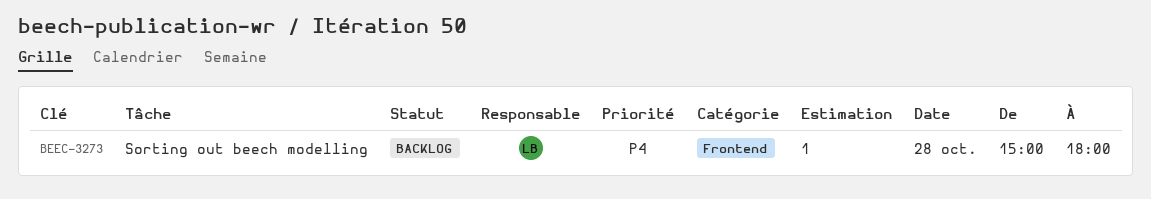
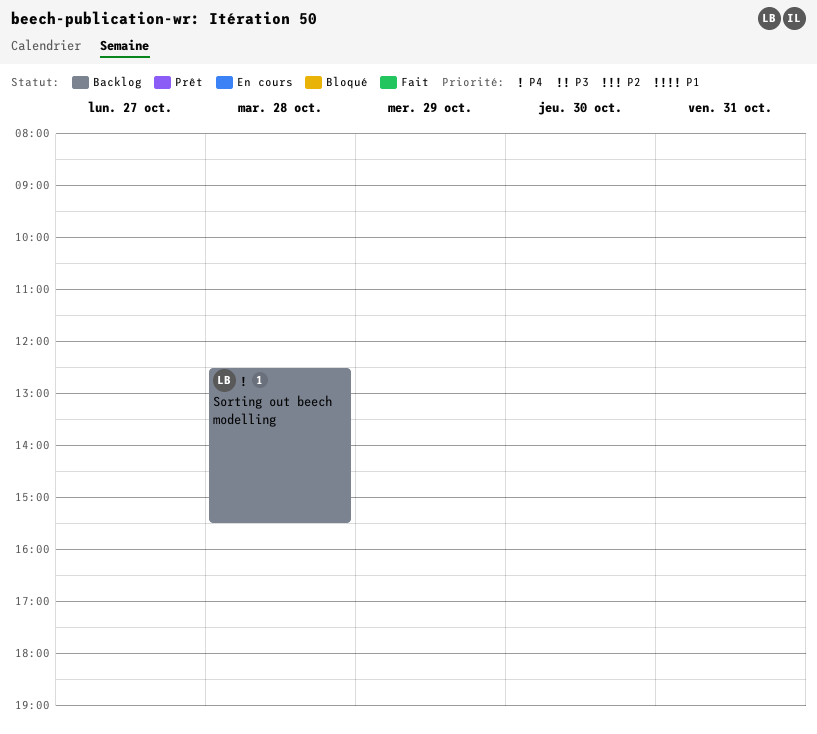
Sorting out beech modelling, begins: 15:00 -> 12:30
Sorting out beech modelling, ends: 18:00 -> 15:30

